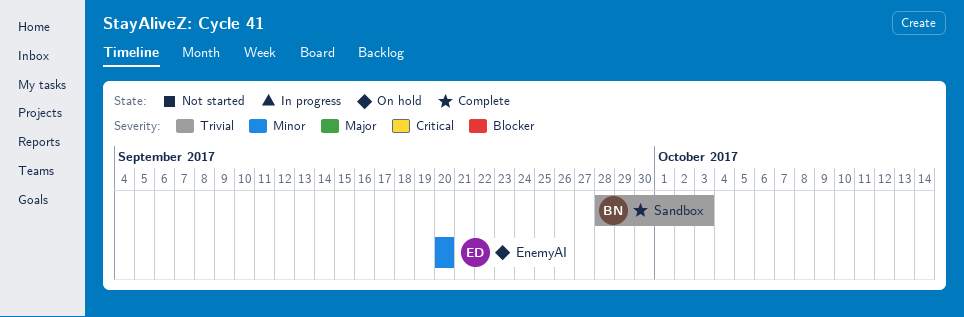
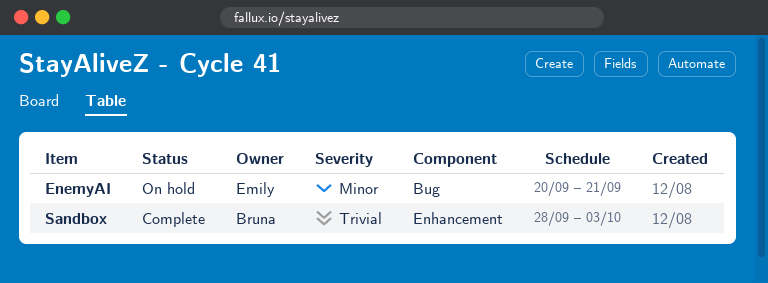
EnemyAI, due: Sep 20 -> Sep 21

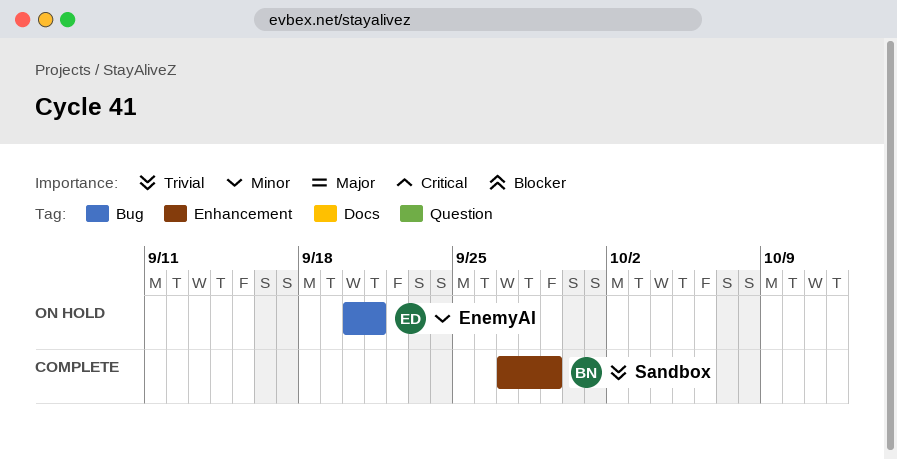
Sandbox, start: Sep 28 -> Sep 27
Sandbox, due: Oct 3 -> Sep 29

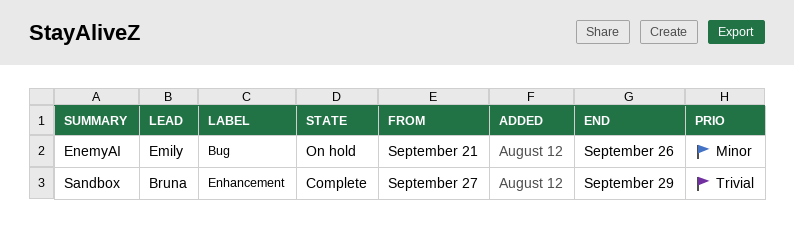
EnemyAI, start: Sep 20 -> Sep 21
EnemyAI, due: Sep 21 -> Sep 26

